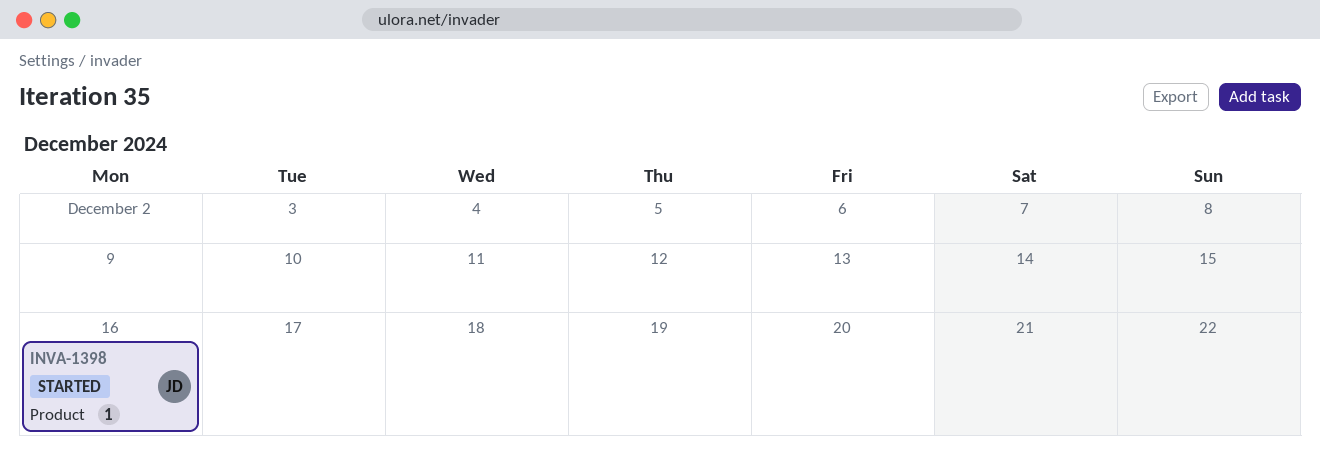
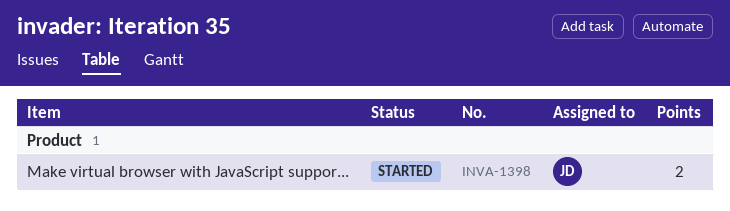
INVA-1398, estimate: 1 -> 2

